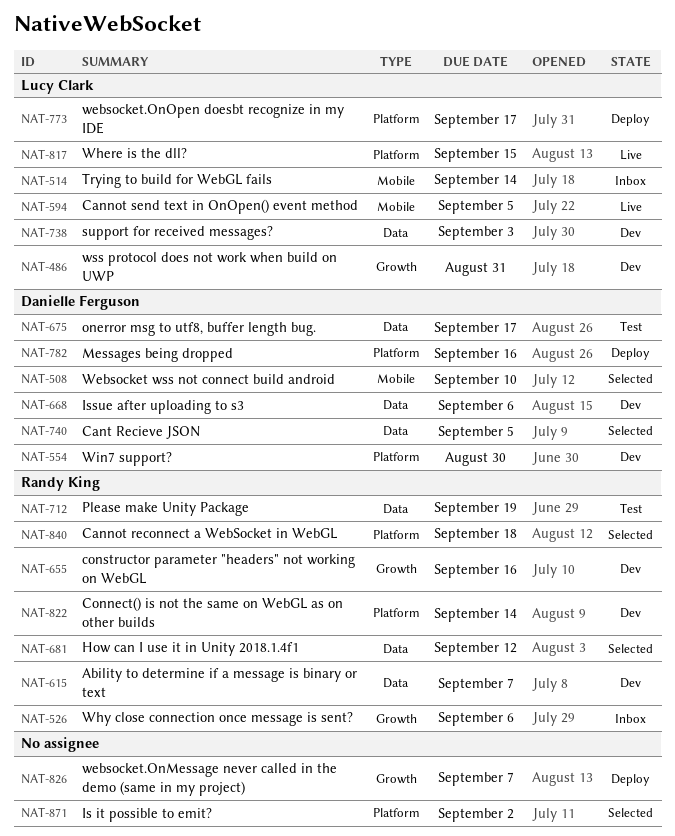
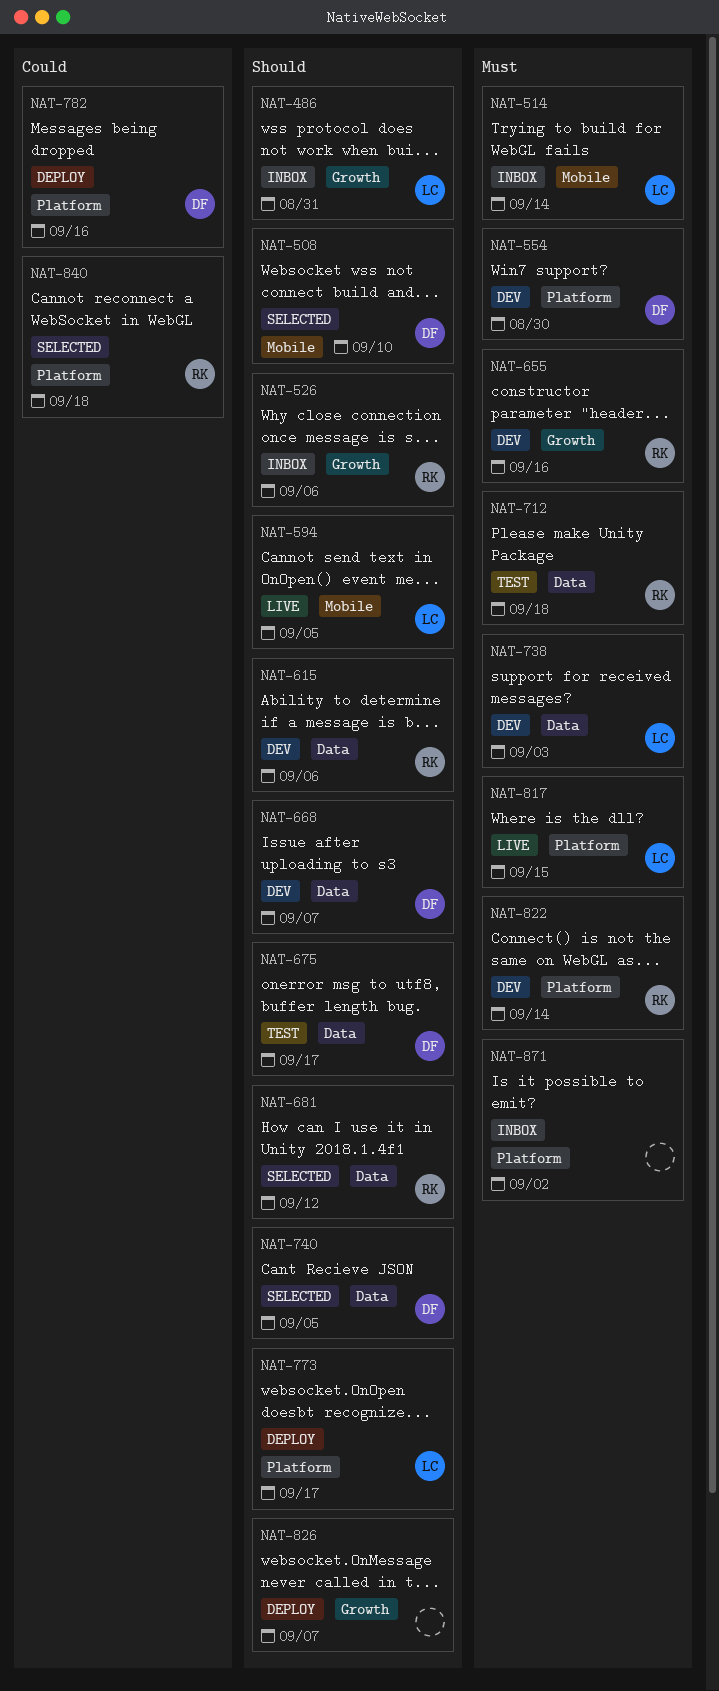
NAT-486, status: Dev -> Inbox
NAT-615, due: Sep 7 -> Sep 6
NAT-668, due: Sep 6 -> Sep 7
NAT-712, due: Sep 19 -> Sep 18
NAT-871, status: Selected -> Inbox

